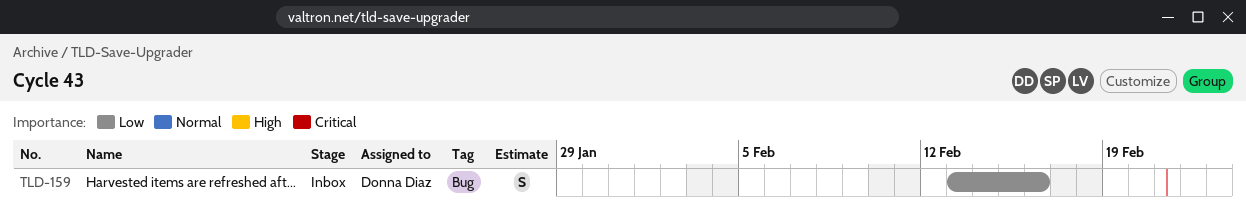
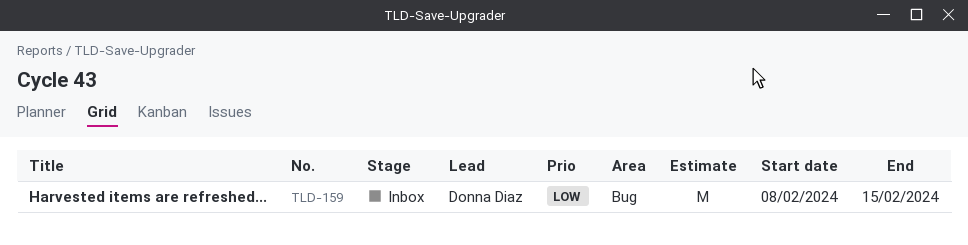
TLD-159, estimate: S -> M
TLD-159, start: Feb 13 -> Feb 8
TLD-159, due: Feb 16 -> Feb 15

